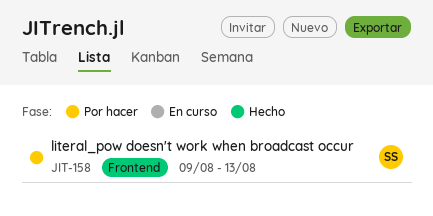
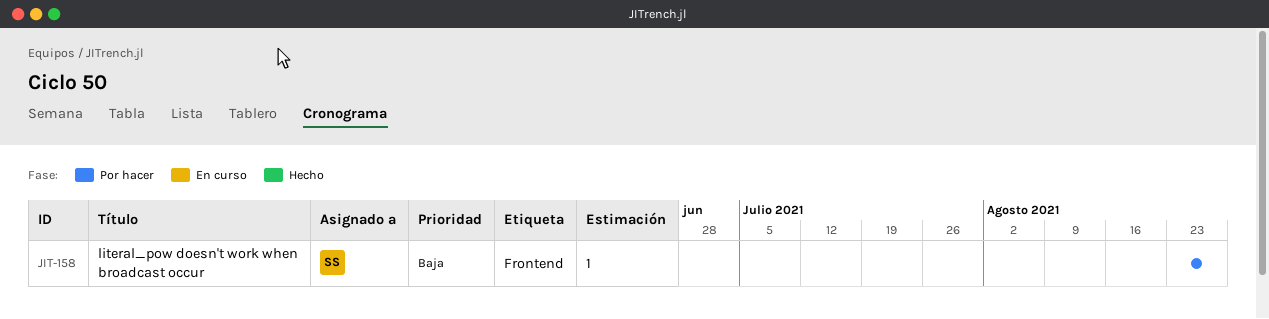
JIT-158, start: Aug 9 -> Aug 23
JIT-158, due: Aug 13 -> Aug 27

